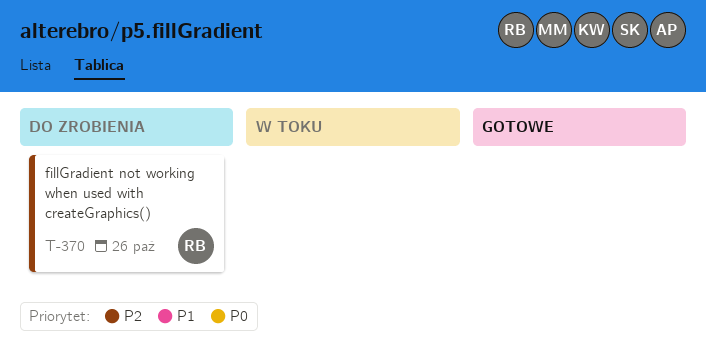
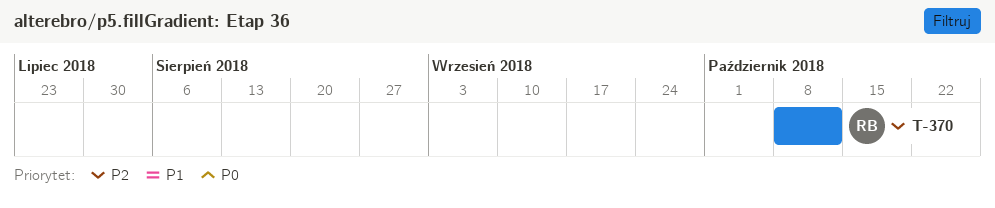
T-370, due: Oct 26 -> Oct 12

